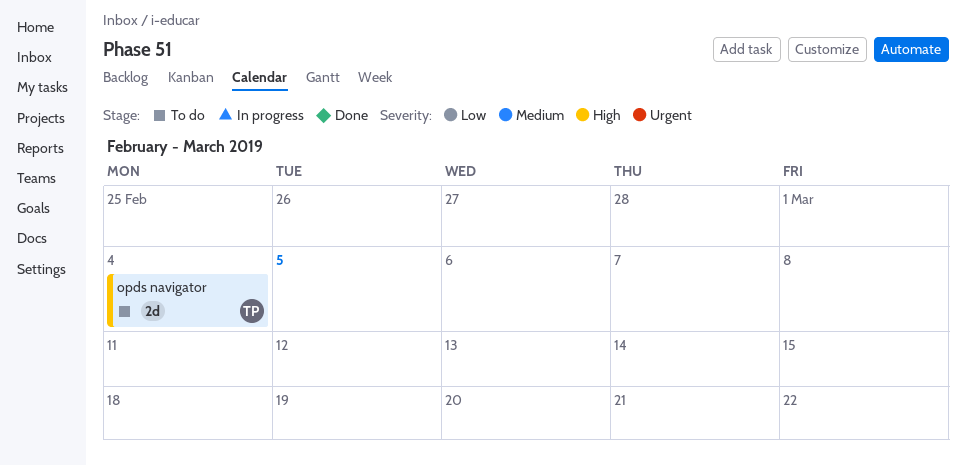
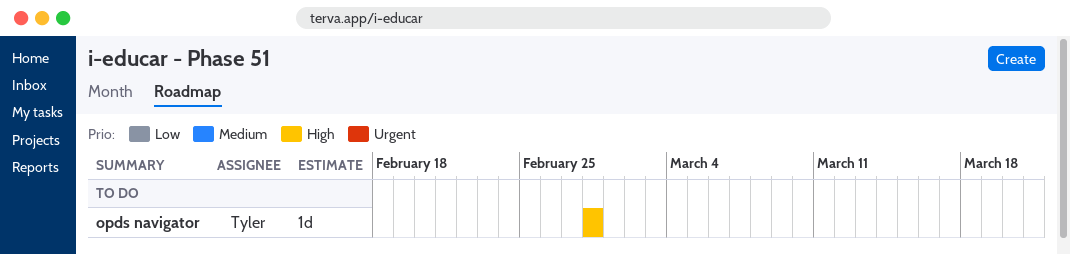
opds navigator, estimate: 2d -> 1d
opds navigator, due: Mar 4 -> Feb 28

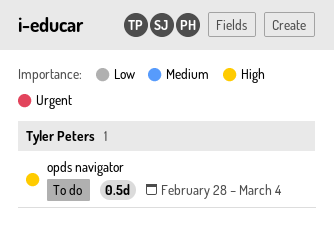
opds navigator, estimate: 1d -> 0.5d
opds navigator, due: Feb 28 -> Mar 4

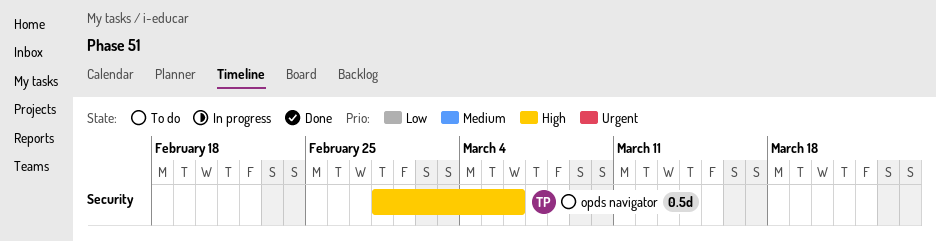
opds navigator, due: Mar 4 -> Mar 6

